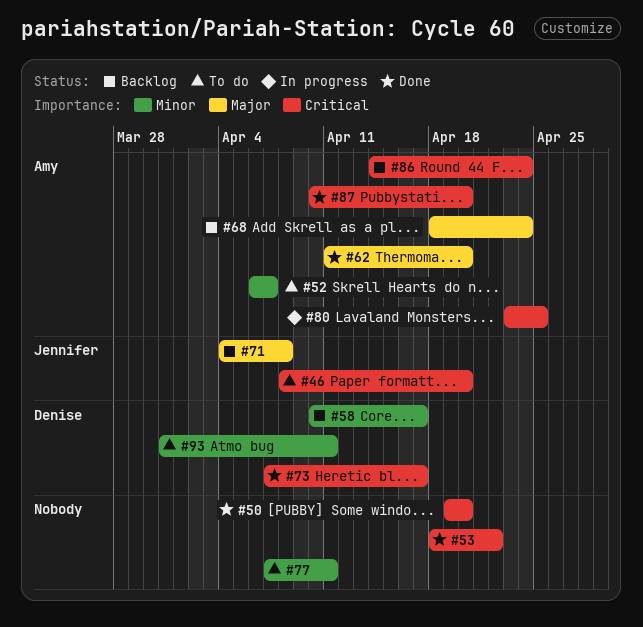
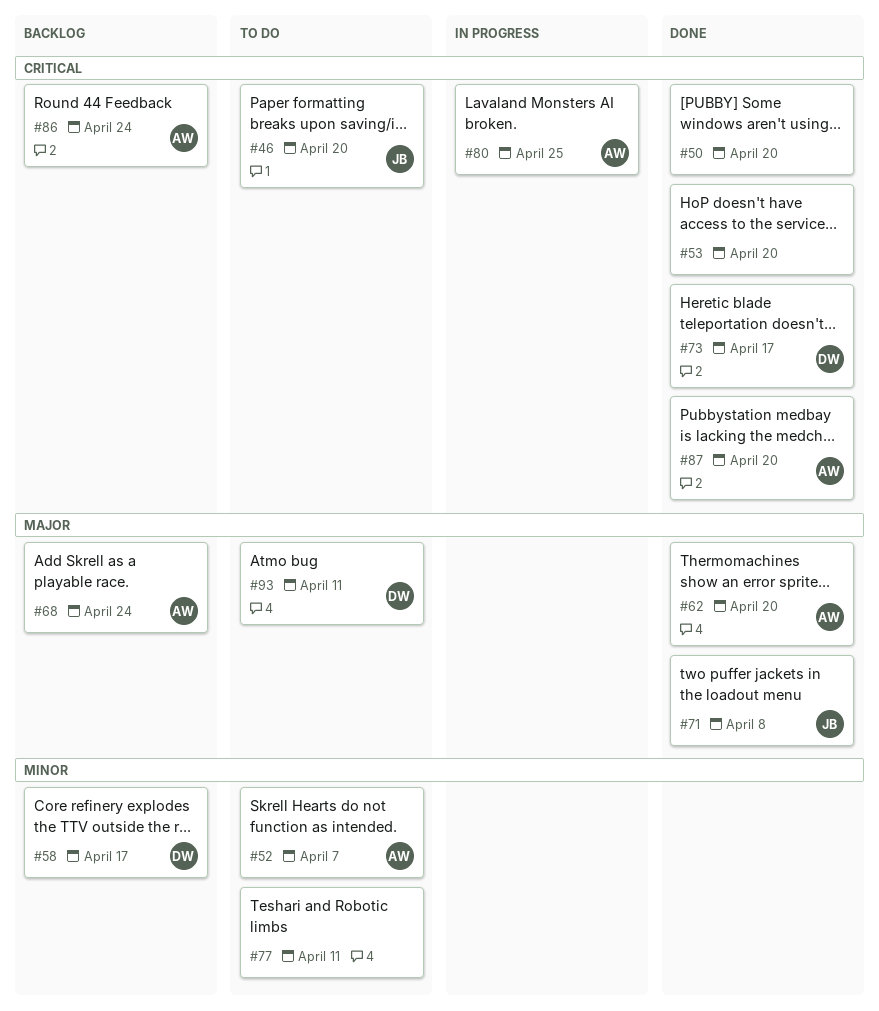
#53, due: Apr 22 -> Apr 20
#71, status: Backlog -> Done
#93, priority: Minor -> Major

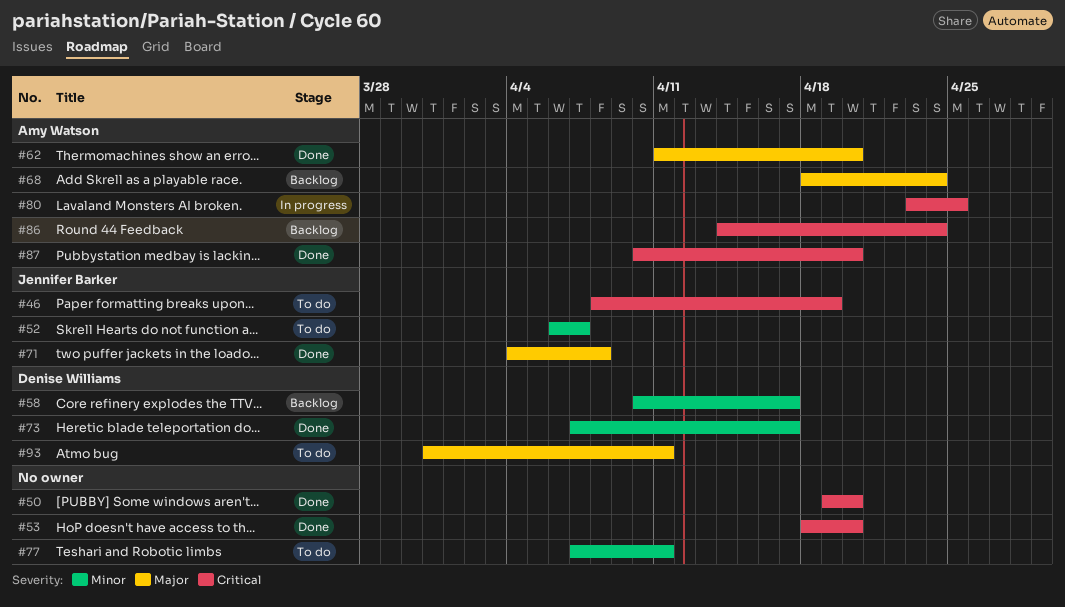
#46, due: Apr 20 -> Apr 19
#52, owner: Amy Watson -> Jennifer Barker
#73, priority: Critical -> Minor

